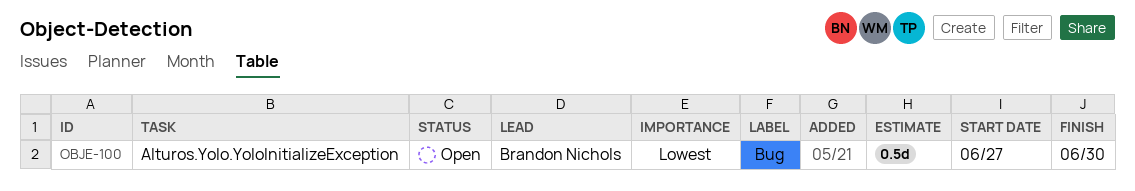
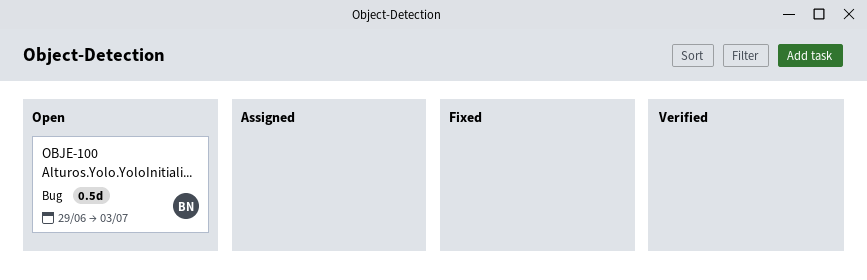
OBJE-100, start: Jun 27 -> Jun 29
OBJE-100, due: Jun 30 -> Jul 3

